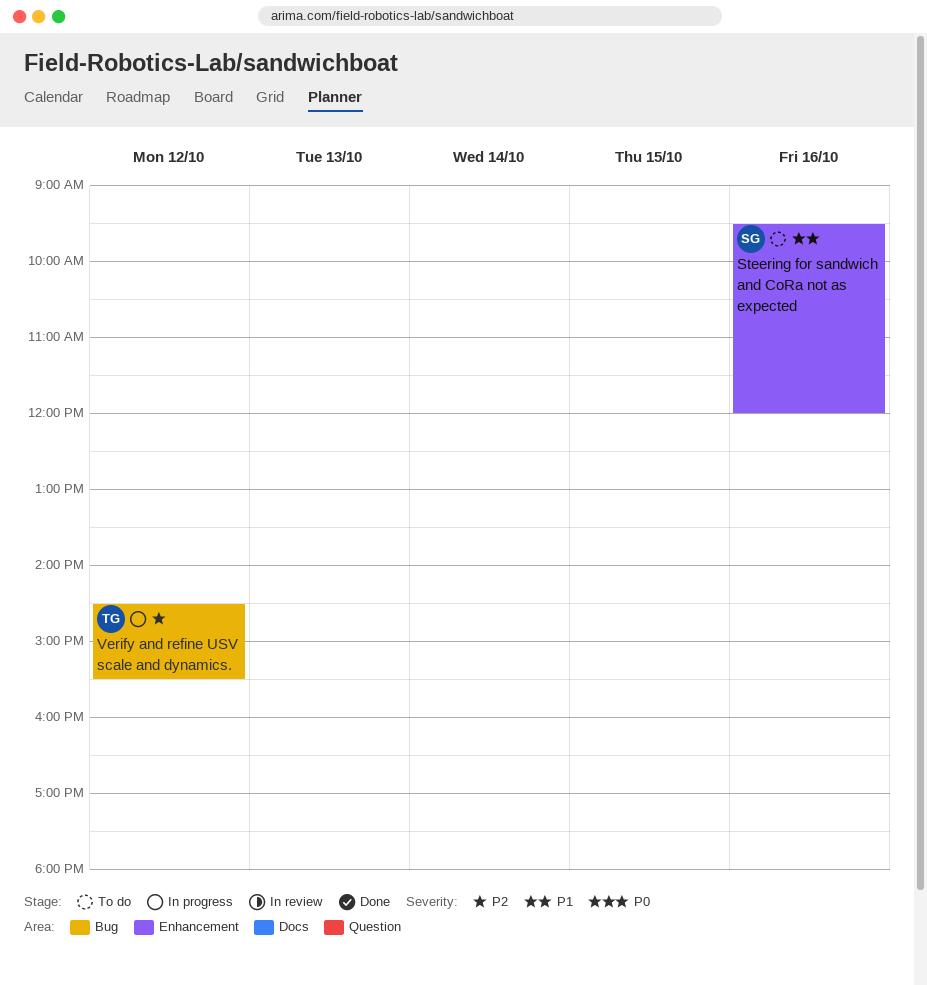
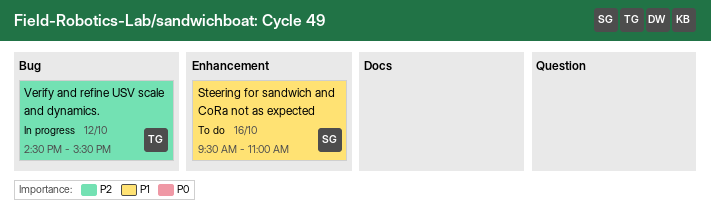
Steering for sandwich and CoRa not as expected, ends: 12:00 -> 11:00

